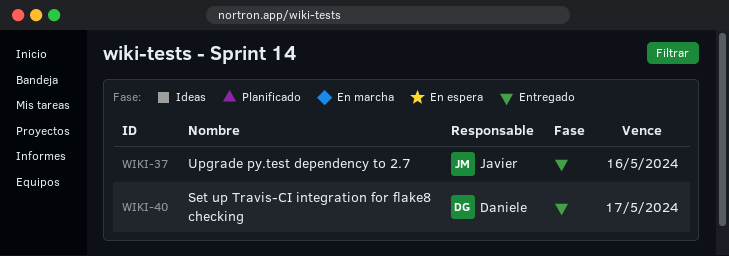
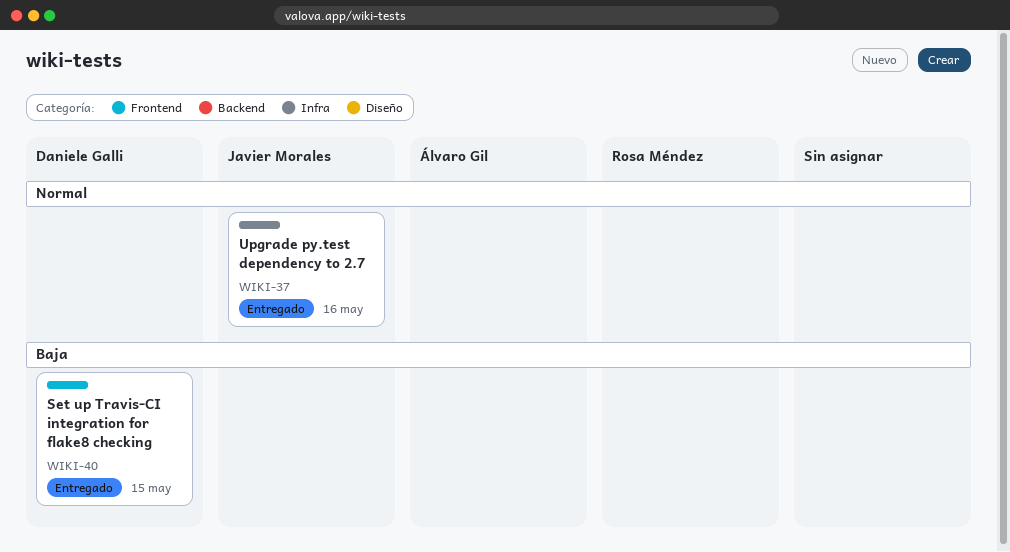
WIKI-40, due: May 17 -> May 15

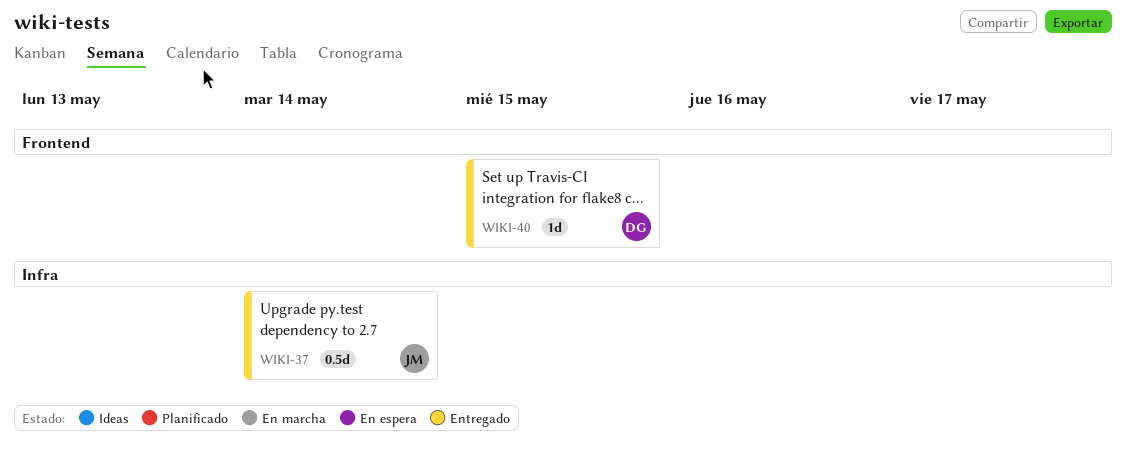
WIKI-37, due: May 16 -> May 14

